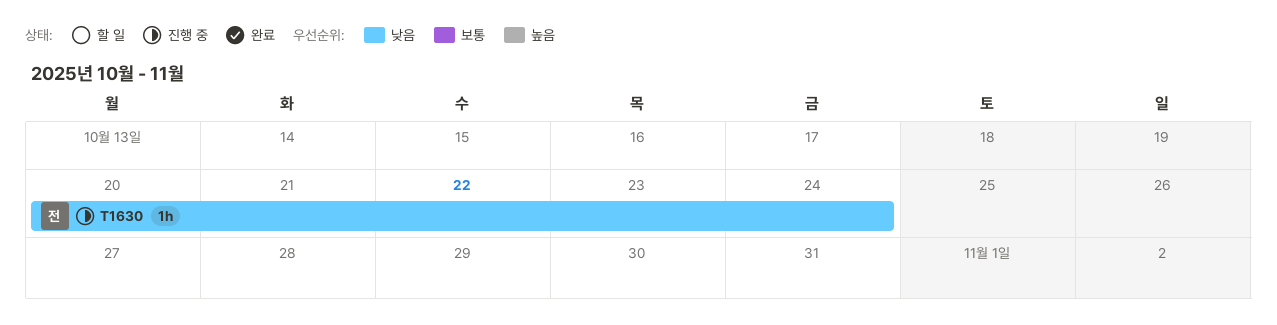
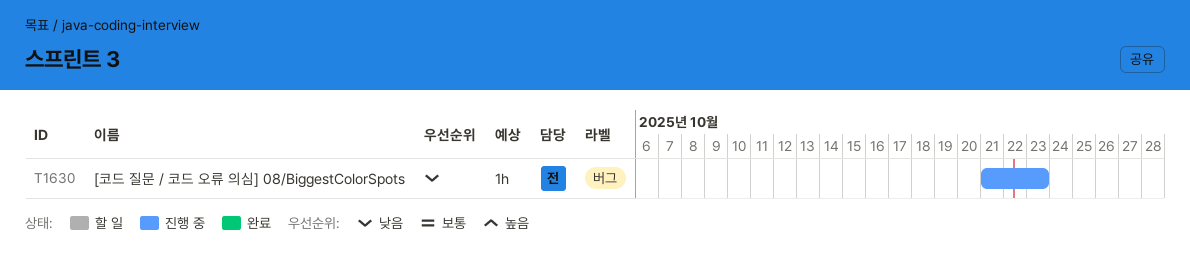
T1630, start: Oct 20 -> Oct 21
T1630, due: Oct 24 -> Oct 23

